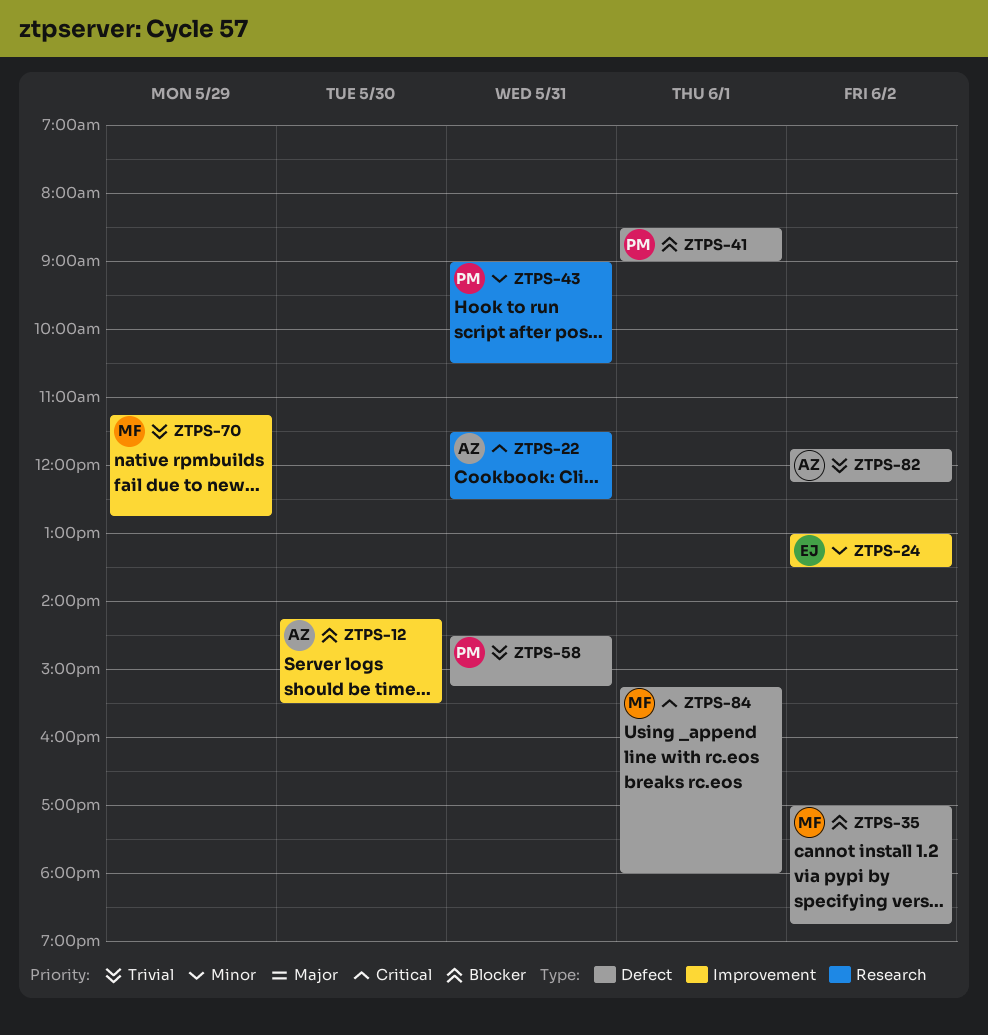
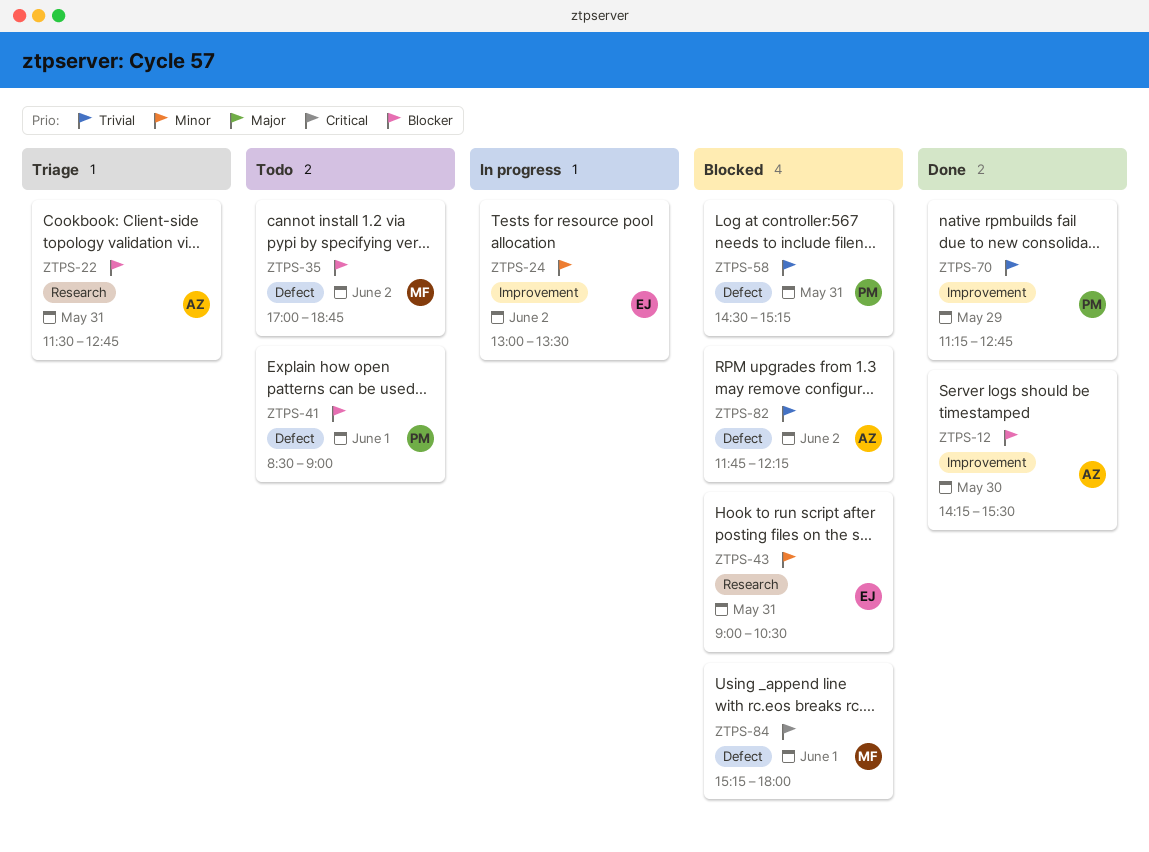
ZTPS-22, priority: Critical -> Blocker
ZTPS-22, ends: 12:30 -> 12:45
ZTPS-43, owner: PM -> EJ
ZTPS-70, owner: MF -> PM

